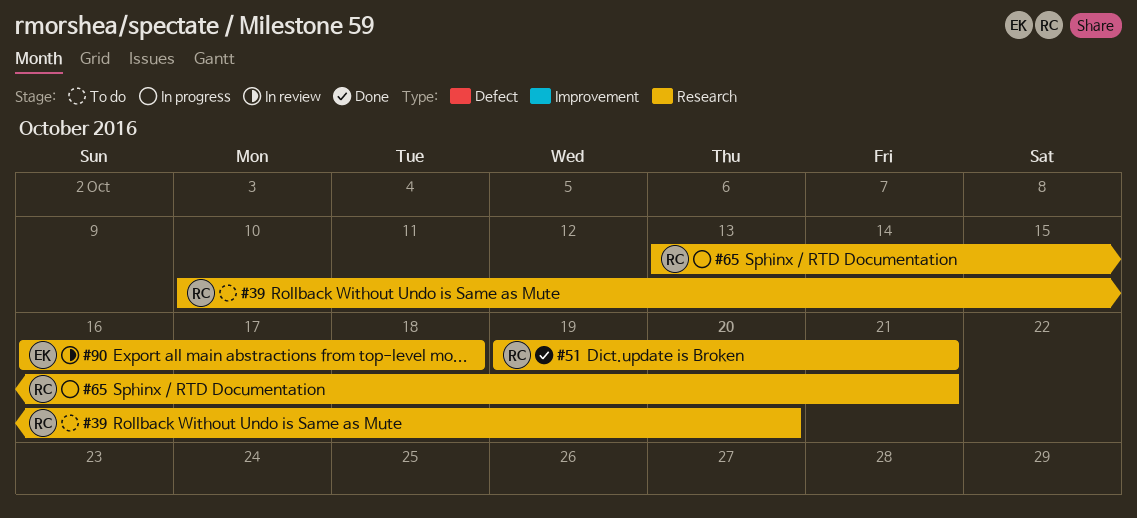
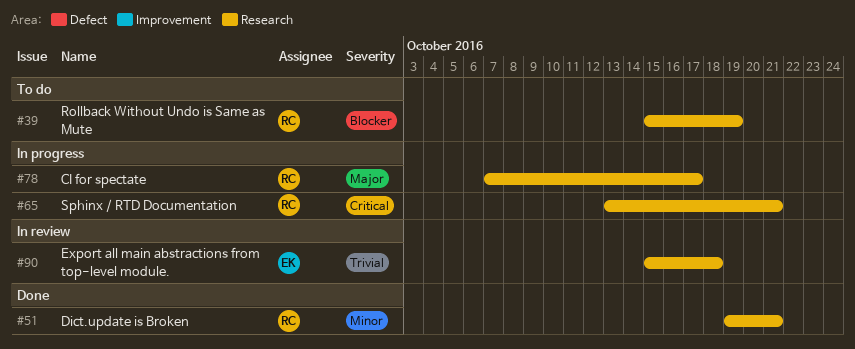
#39, start: Oct 10 -> Oct 15
#39, due: Oct 20 -> Oct 19
#78: none -> present
#90, start: Oct 16 -> Oct 15

